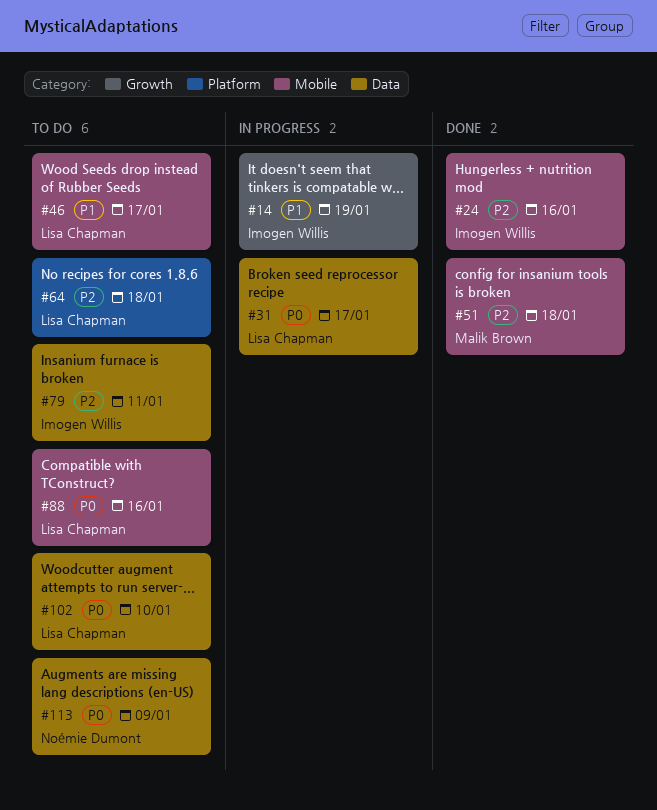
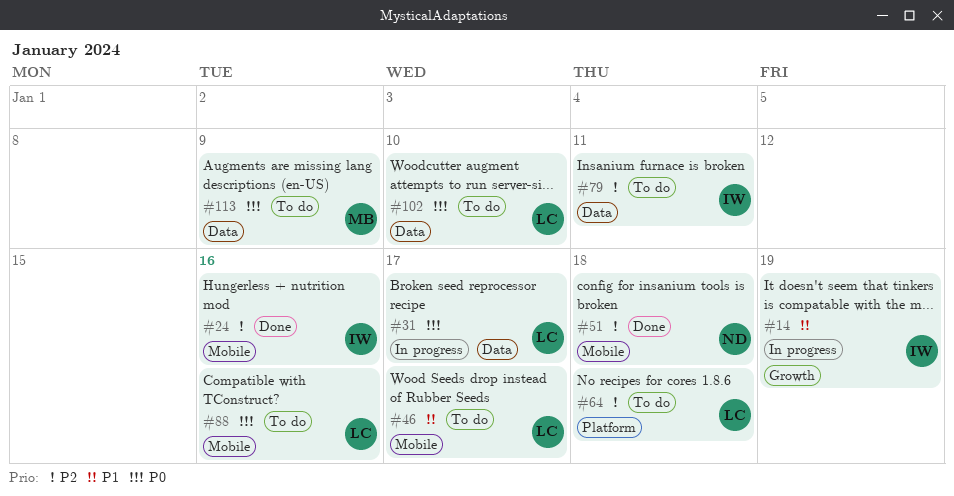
#51, owner: Malik Brown -> Noémie Dumont
#113, owner: Noémie Dumont -> Malik Brown

